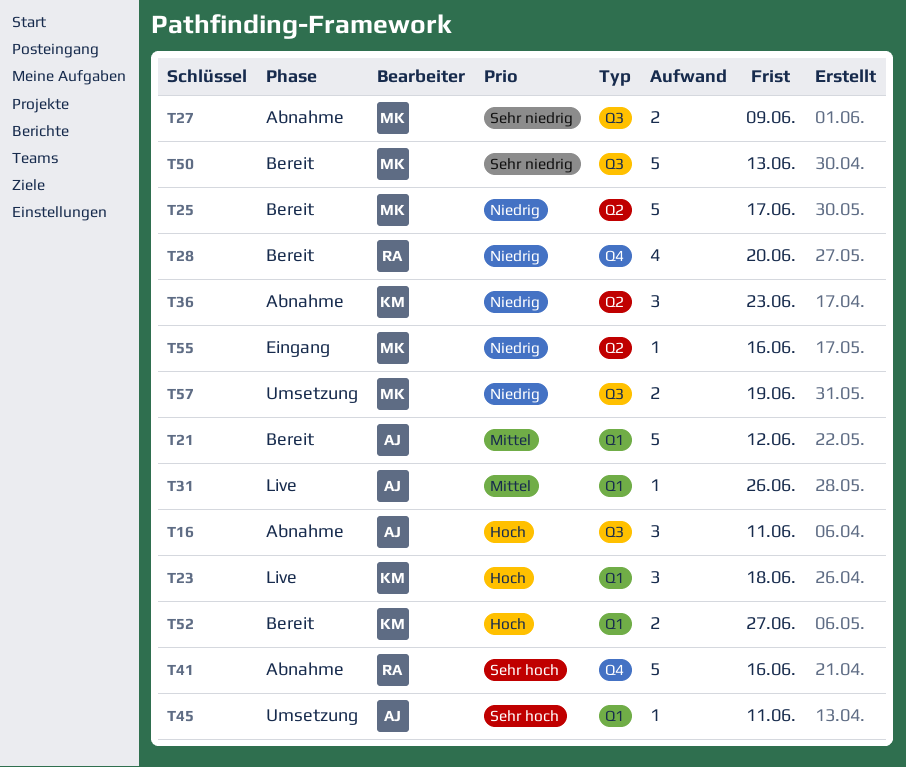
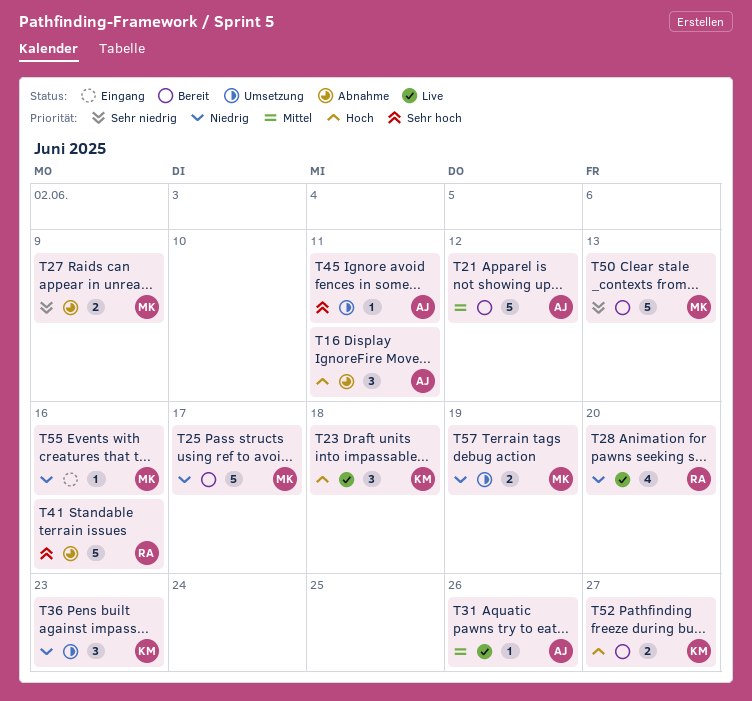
T28, status: Bereit -> Live
T36, status: Abnahme -> Umsetzung

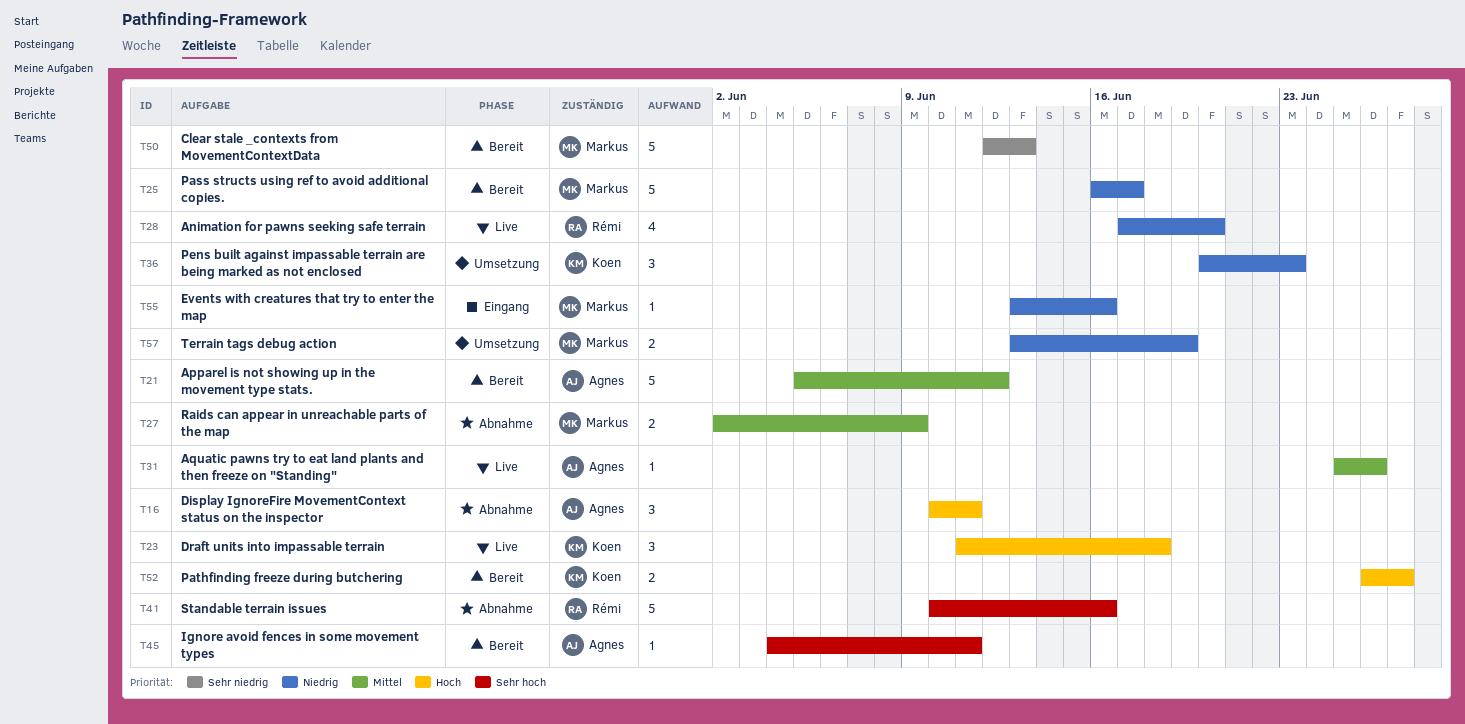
T27, priority: Sehr niedrig -> Mittel
T45, status: Umsetzung -> Bereit

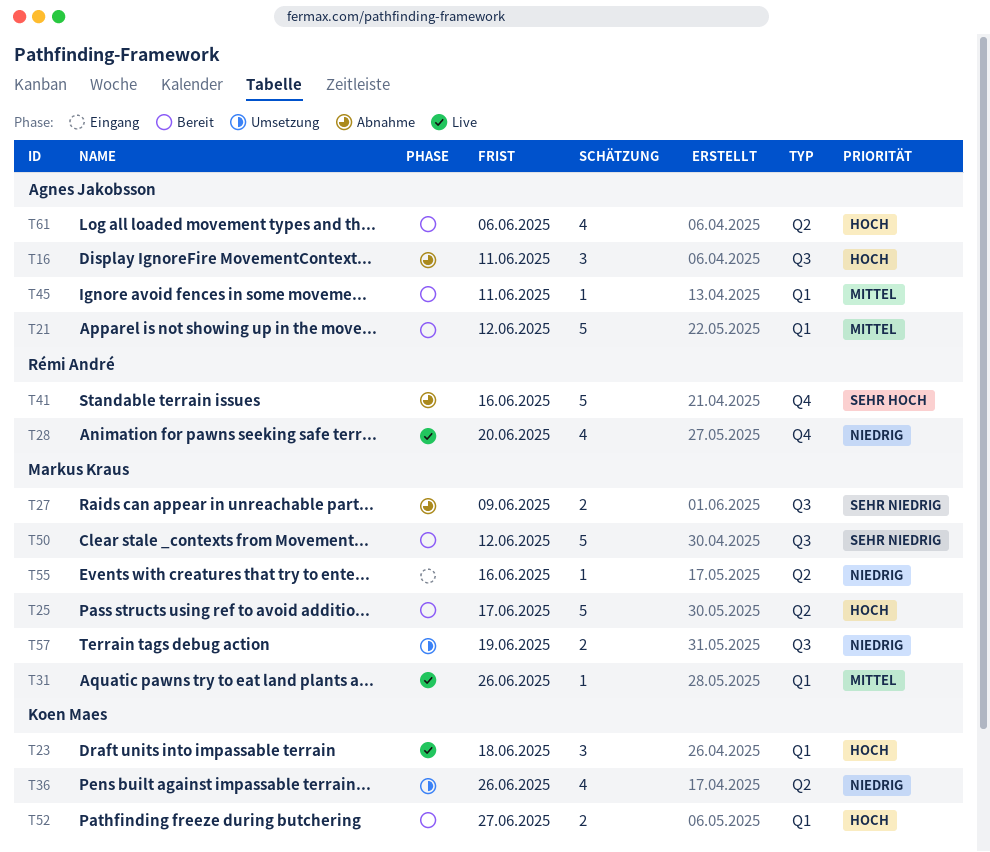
T25, priority: Niedrig -> Hoch
T27, priority: Mittel -> Sehr niedrig
T31, owner: Agnes Jakobsson -> Markus Kraus
T36, estimate: 3 -> 4
T36, due: Jun 23 -> Jun 26
T45, priority: Sehr hoch -> Mittel
T50, due: Jun 13 -> Jun 12
T61: none -> present

